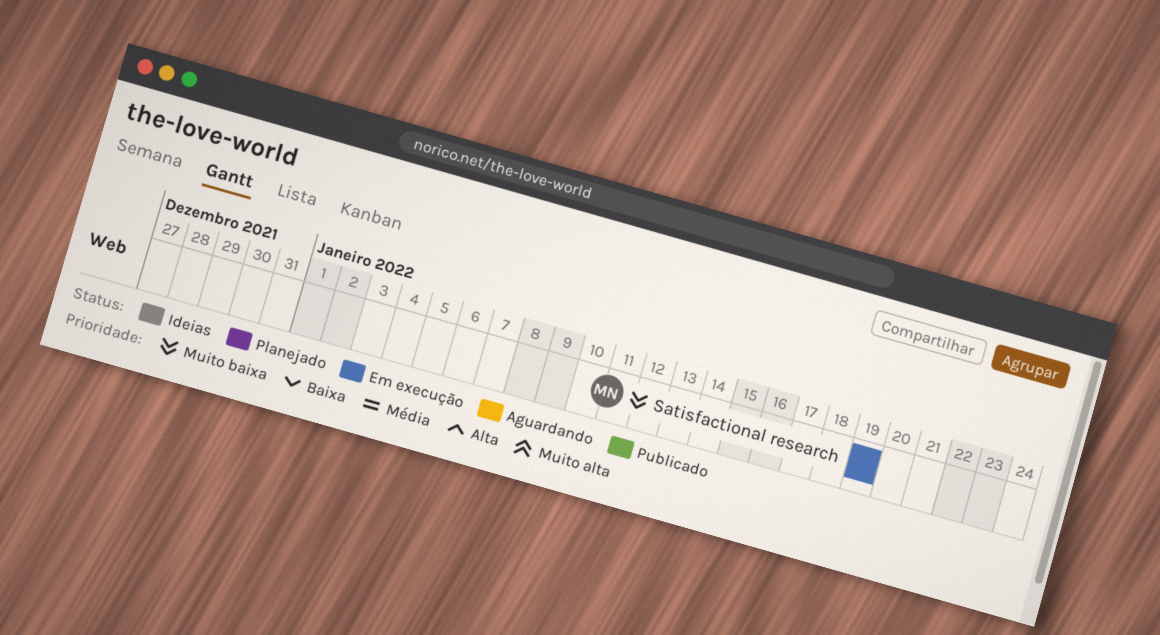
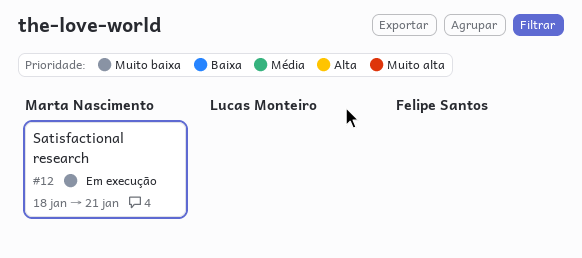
Satisfactional research, start: Jan 19 -> Jan 18
Satisfactional research, due: Jan 19 -> Jan 21

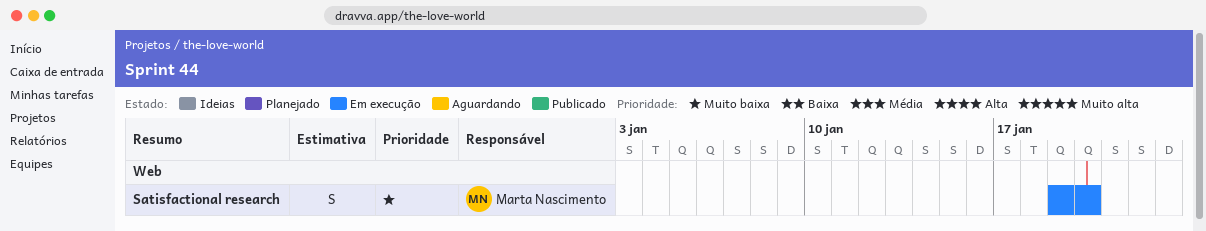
Satisfactional research, start: Jan 18 -> Jan 19
Satisfactional research, due: Jan 21 -> Jan 20

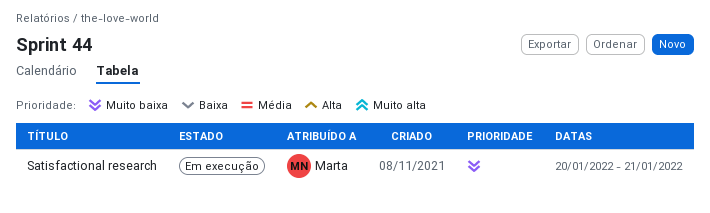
Satisfactional research, start: Jan 19 -> Jan 20
Satisfactional research, due: Jan 20 -> Jan 21

